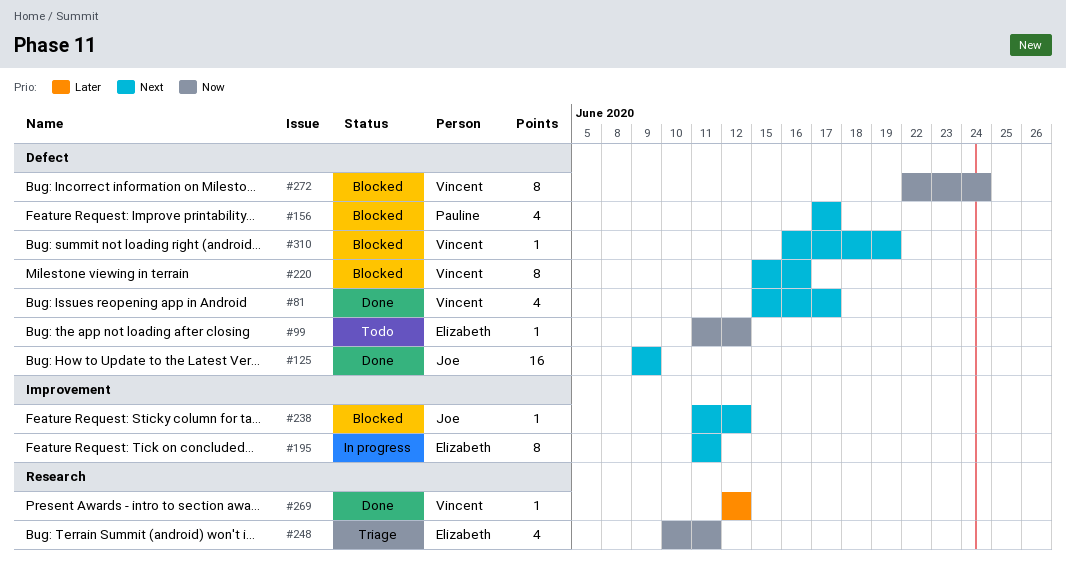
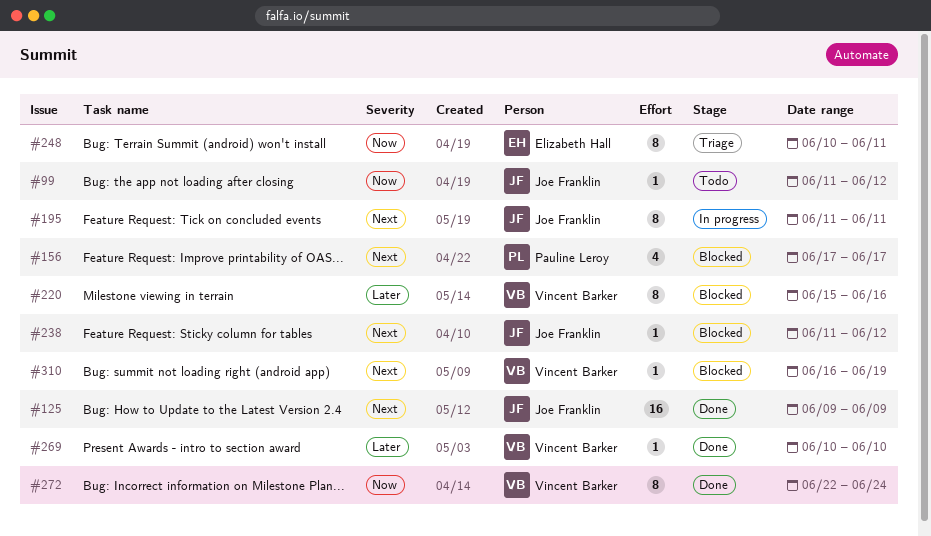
#81: present -> none
#99, owner: Elizabeth Hall -> Joe Franklin
#195, owner: Elizabeth Hall -> Joe Franklin
#220, priority: Next -> Later
#248, estimate: 4 -> 8
#269, start: Jun 12 -> Jun 10
#269, due: Jun 12 -> Jun 10
#272, status: Blocked -> Done

